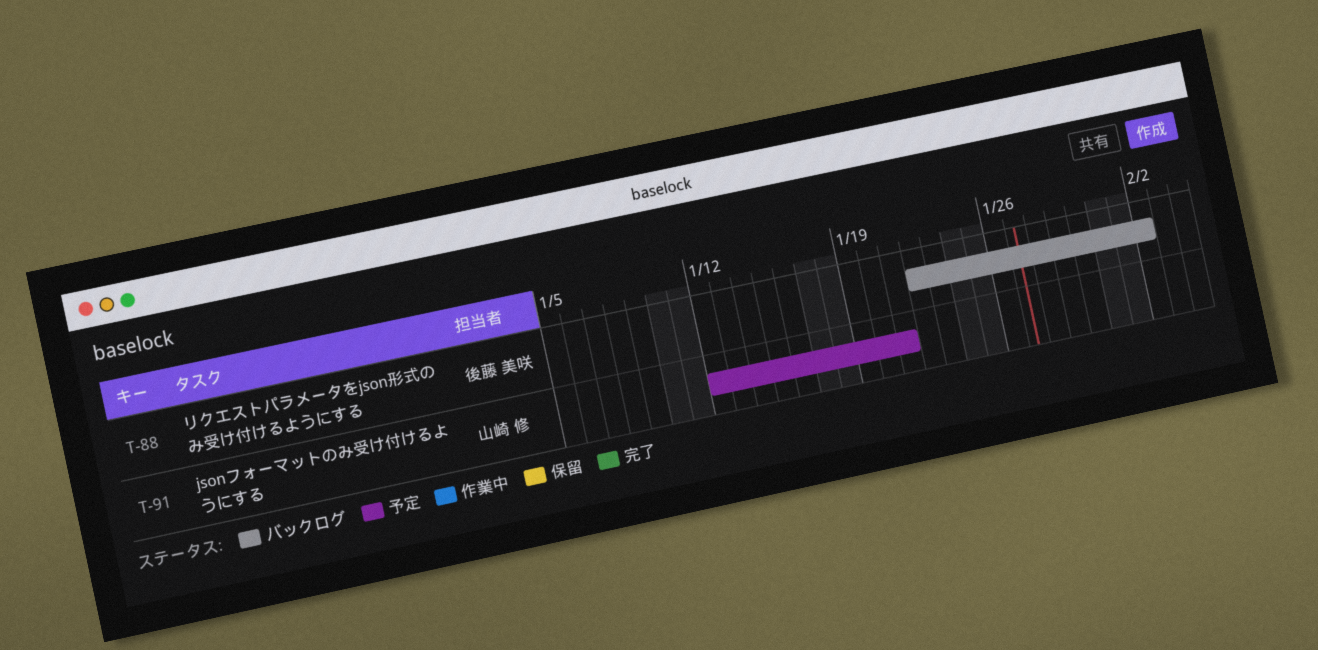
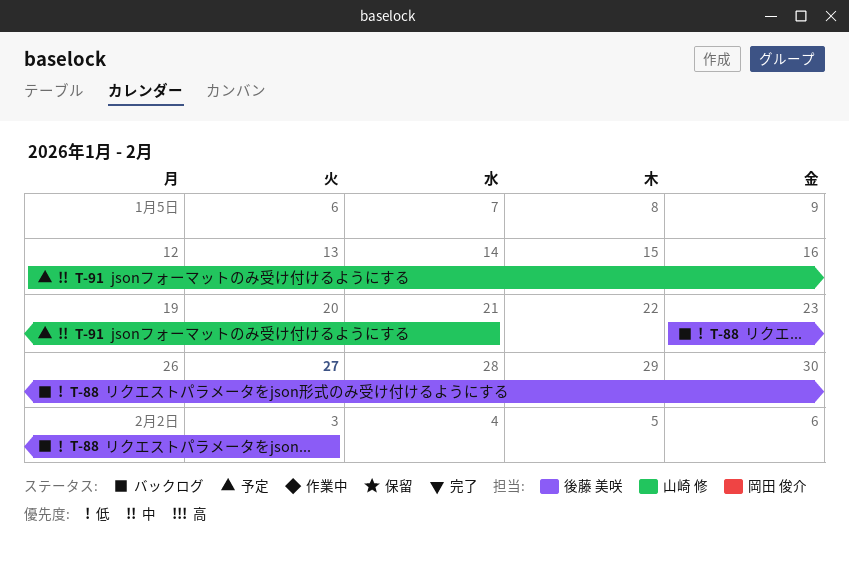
T-88, start: Jan 22 -> Jan 23
T-88, due: Feb 2 -> Feb 3

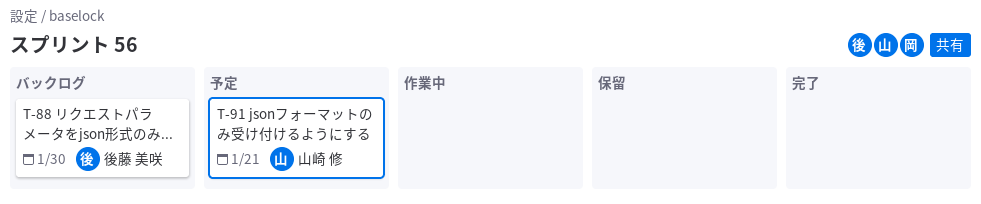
T-88, due: Feb 3 -> Jan 30

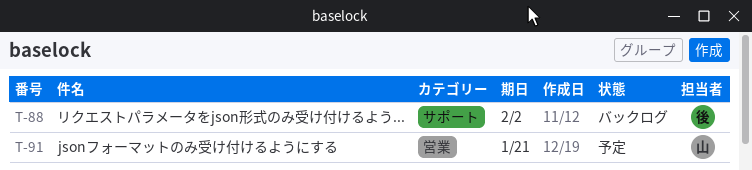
T-88, due: Jan 30 -> Feb 2

